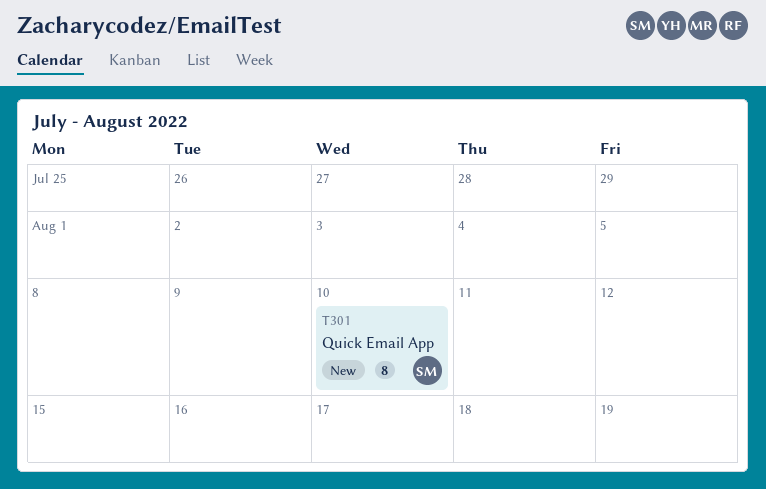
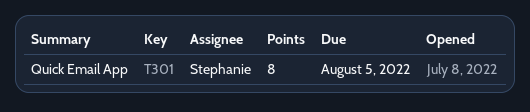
T301, due: Aug 10 -> Aug 5

